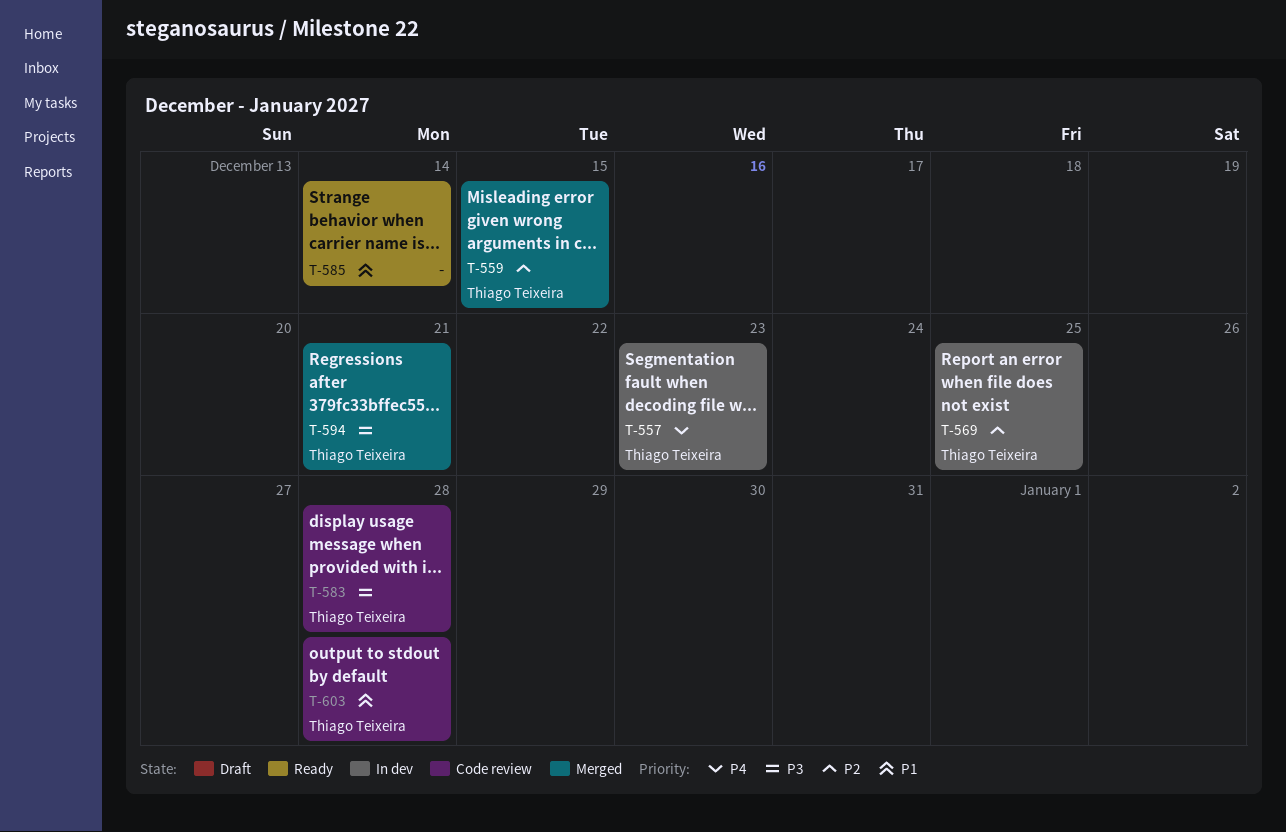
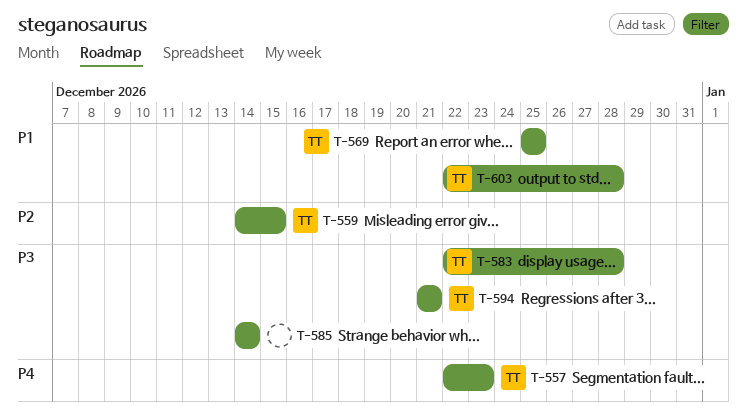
T-569, priority: P2 -> P1
T-585, priority: P1 -> P3

